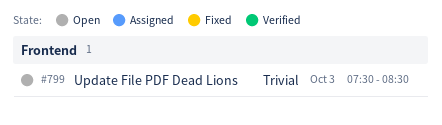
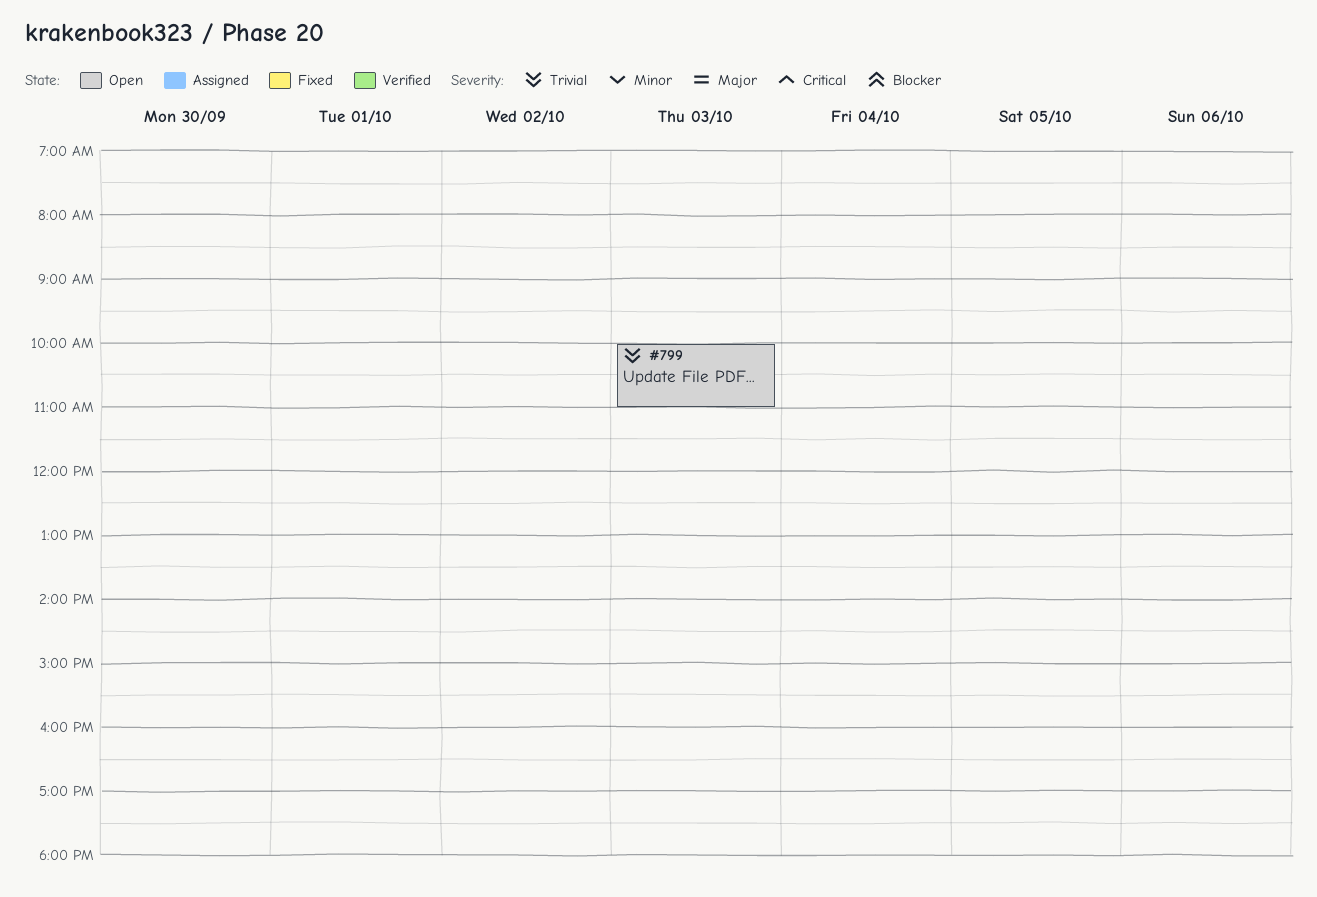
#799, begins: 07:30 -> 10:00
#799, ends: 08:30 -> 11:00

